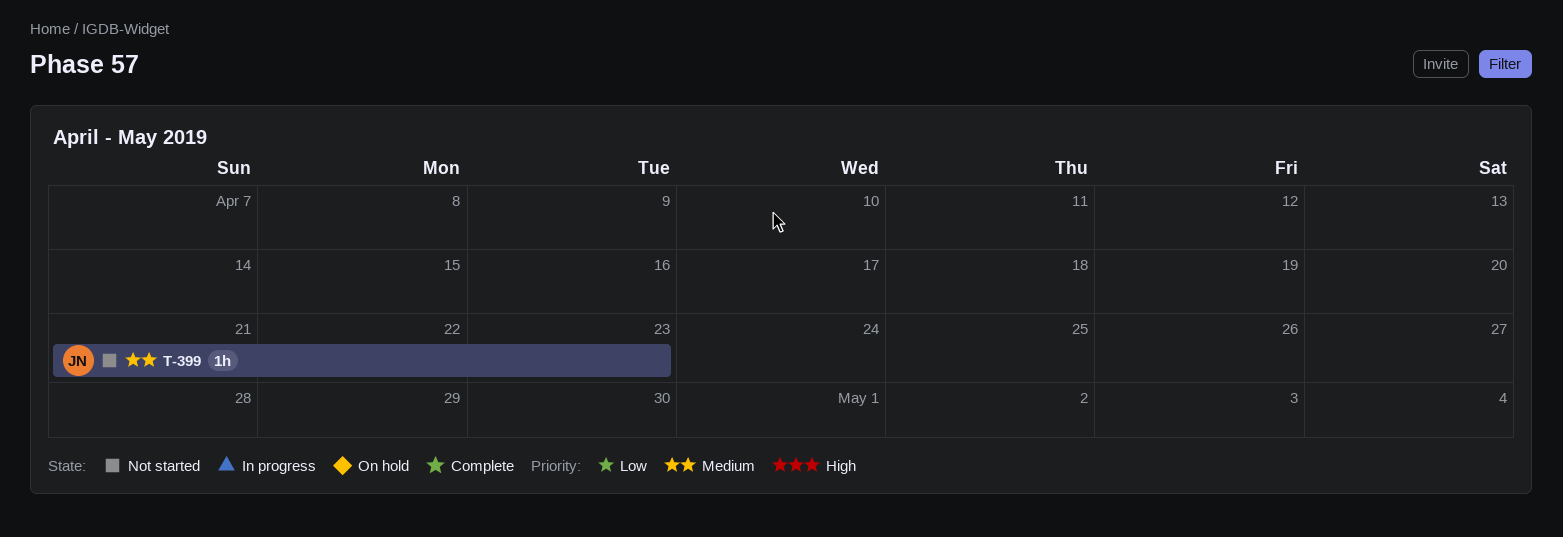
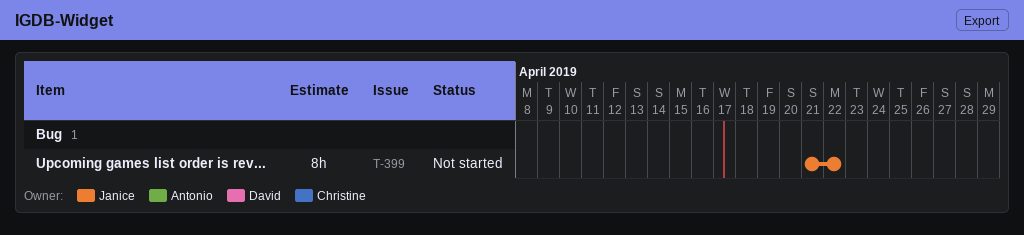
T-399, estimate: 1h -> 8h
T-399, due: Apr 23 -> Apr 22

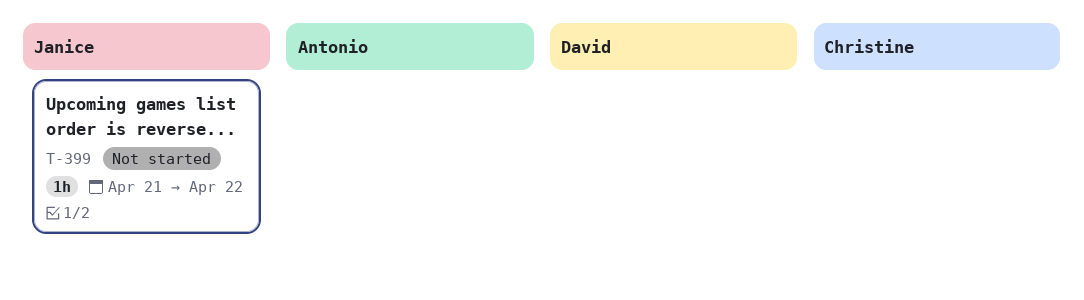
T-399, estimate: 8h -> 1h

